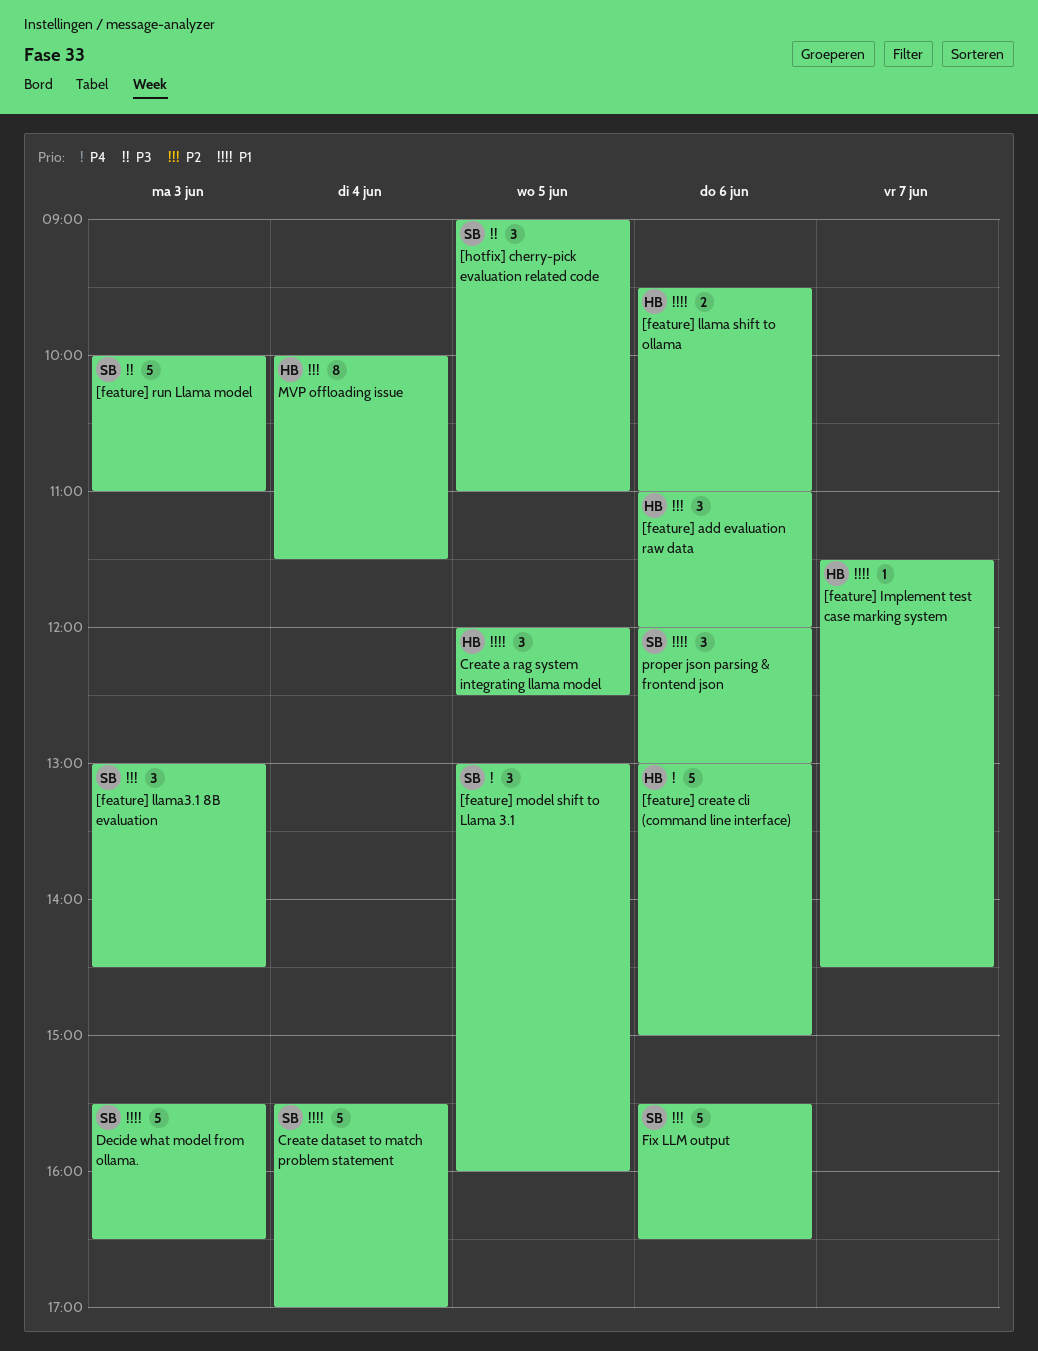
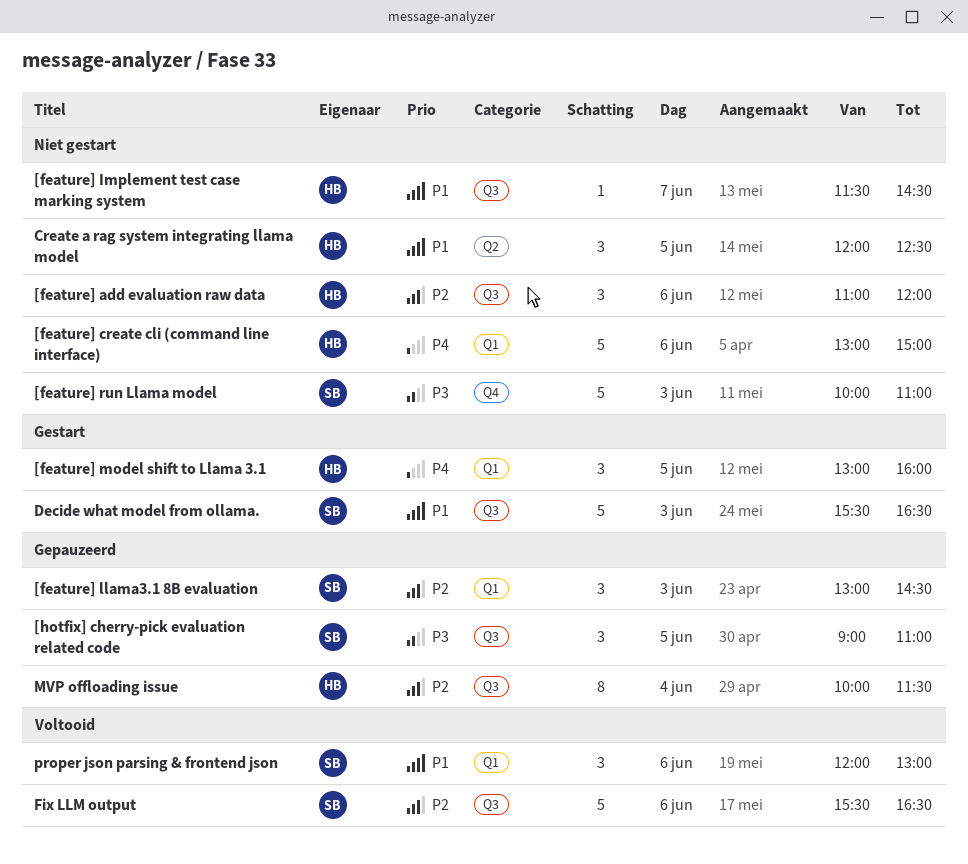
[feature] llama shift to ollama: present -> none
[feature] model shift to Llama 3.1, owner: SB -> HB
Create dataset to match problem statement: present -> none

